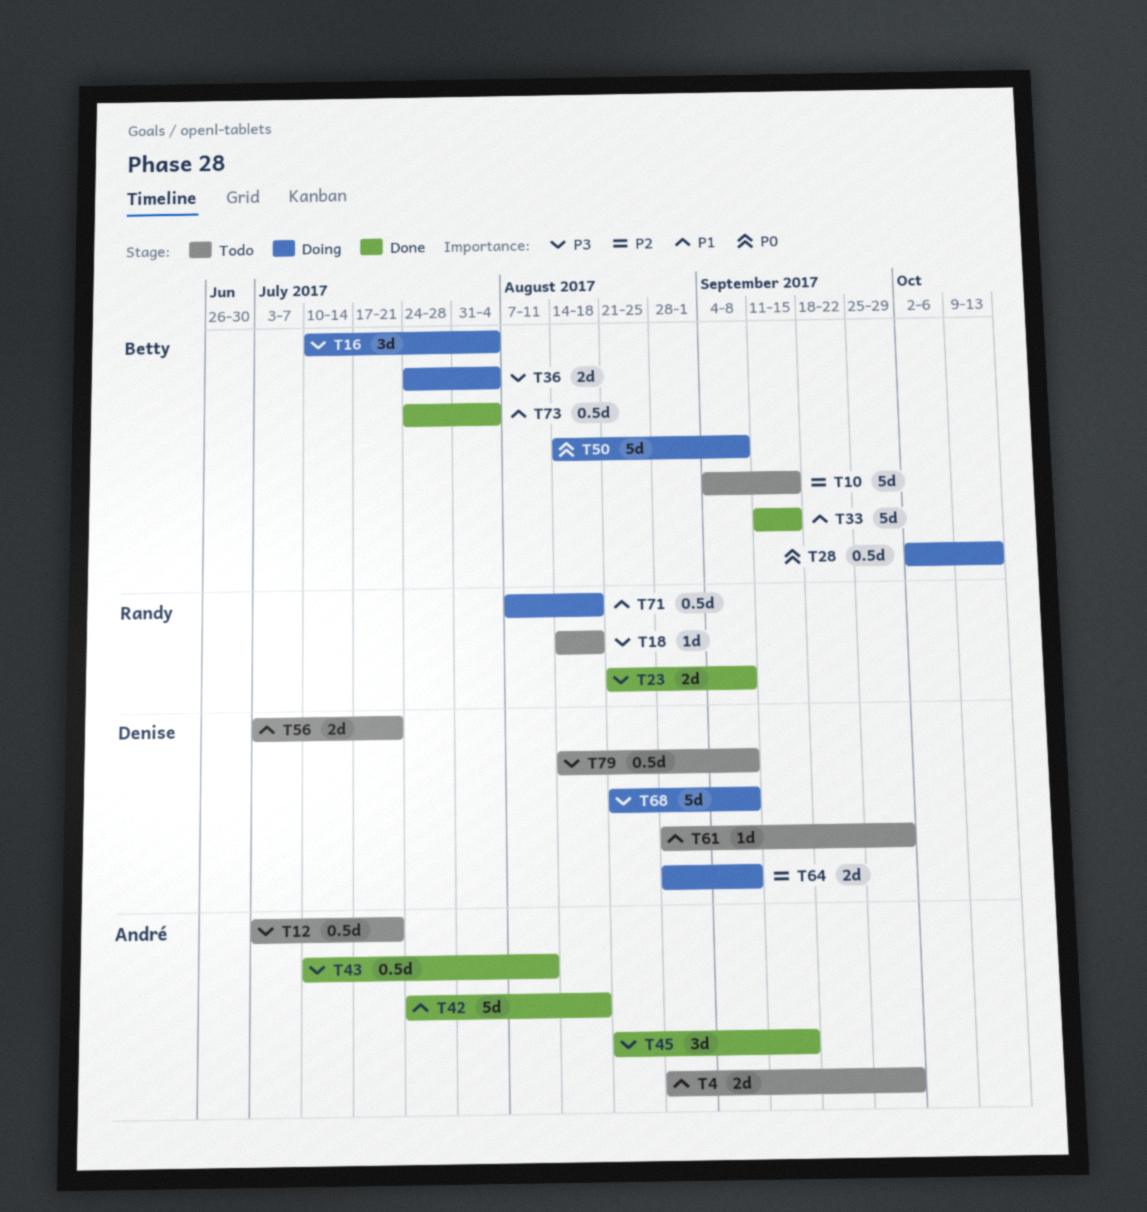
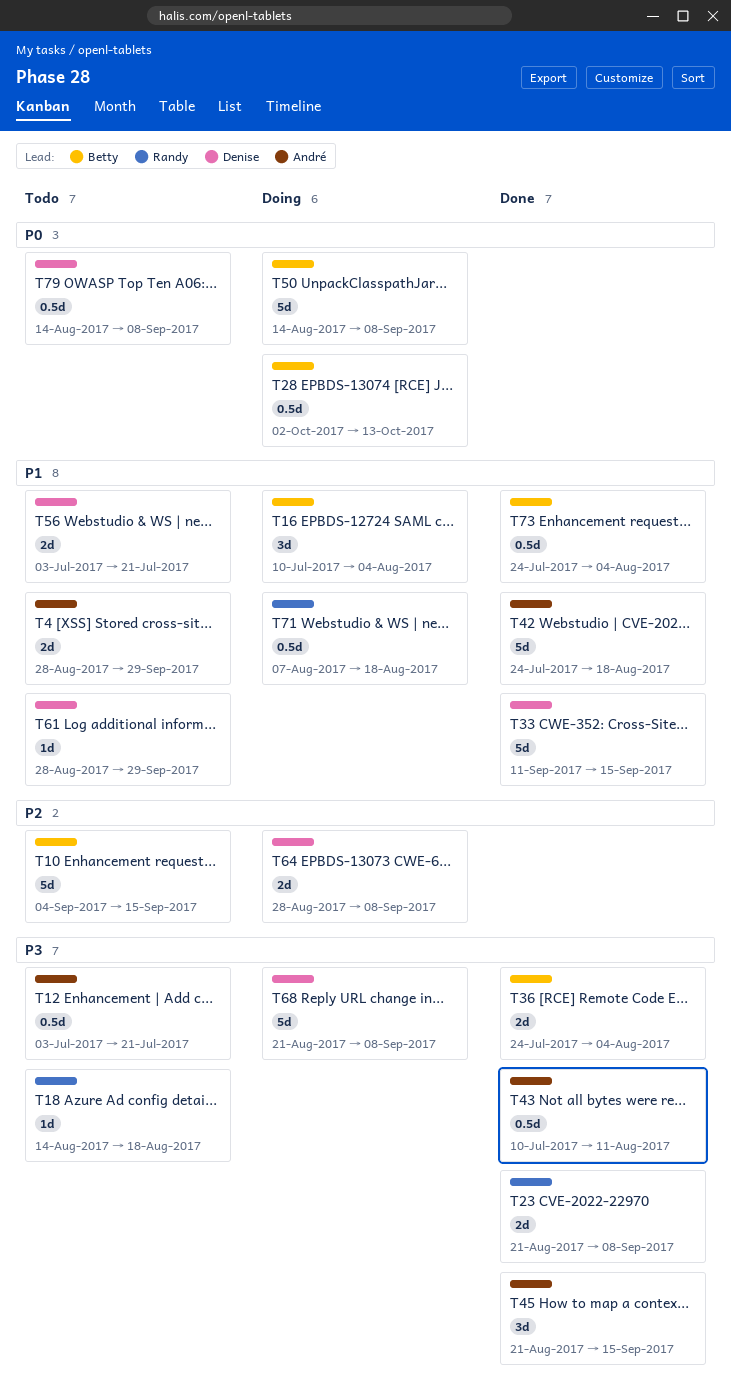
T16, priority: P3 -> P1
T33, owner: Betty -> Denise
T36, status: Doing -> Done
T79, priority: P3 -> P0

